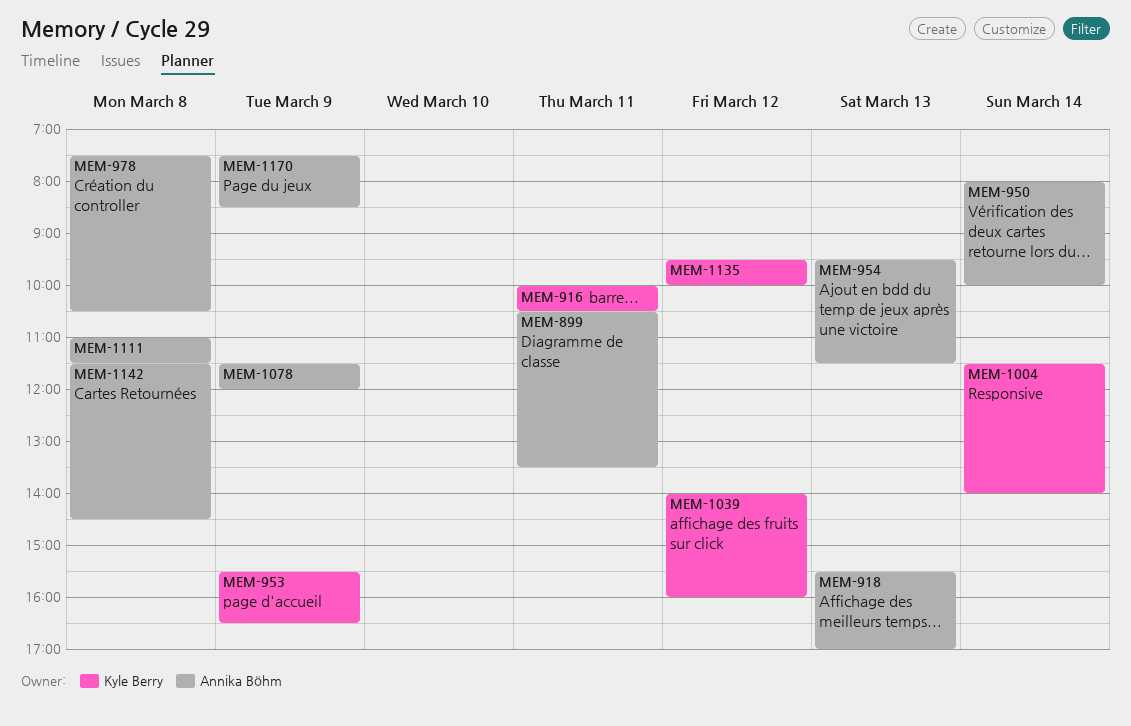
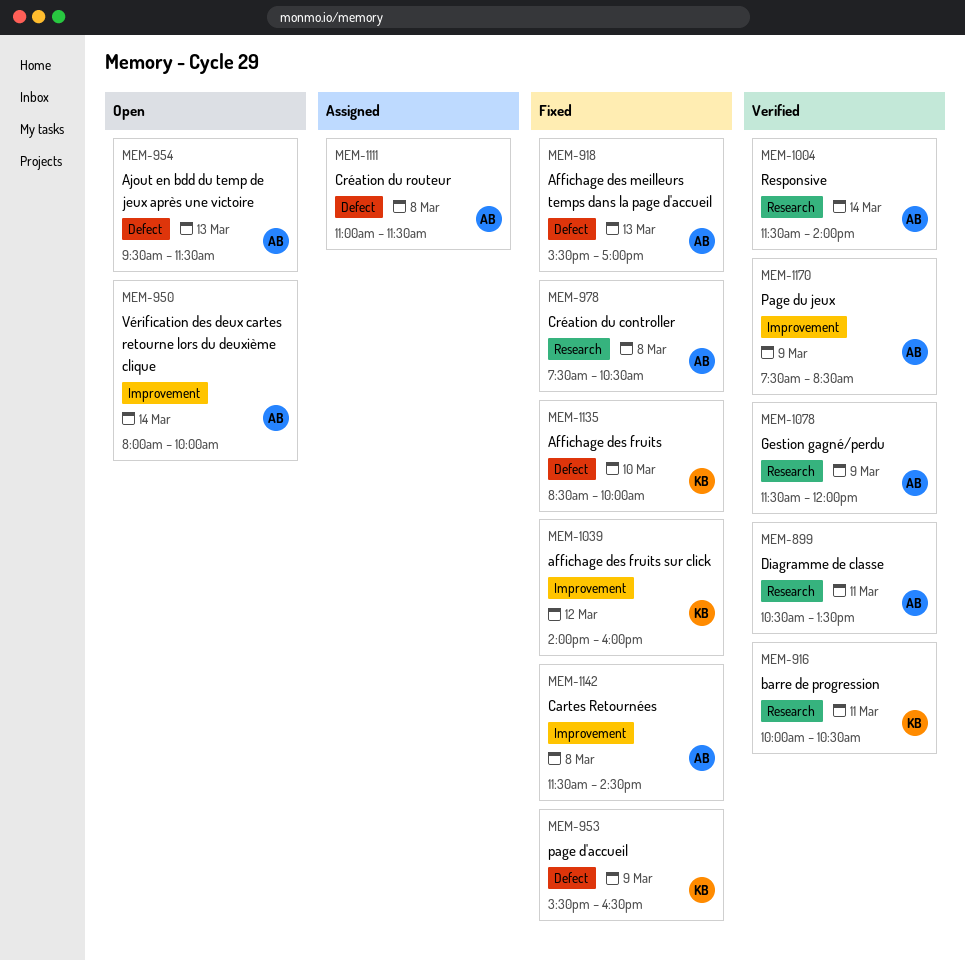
MEM-1004, owner: Kyle Berry -> Annika Böhm
MEM-1135, day: Mar 12 -> Mar 10
MEM-1135, begins: 09:30 -> 08:30

